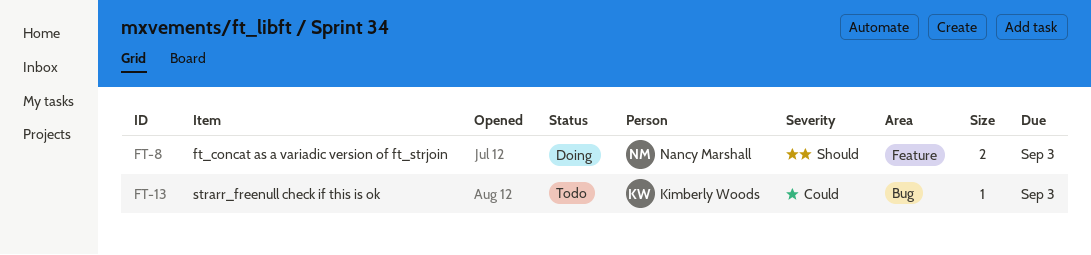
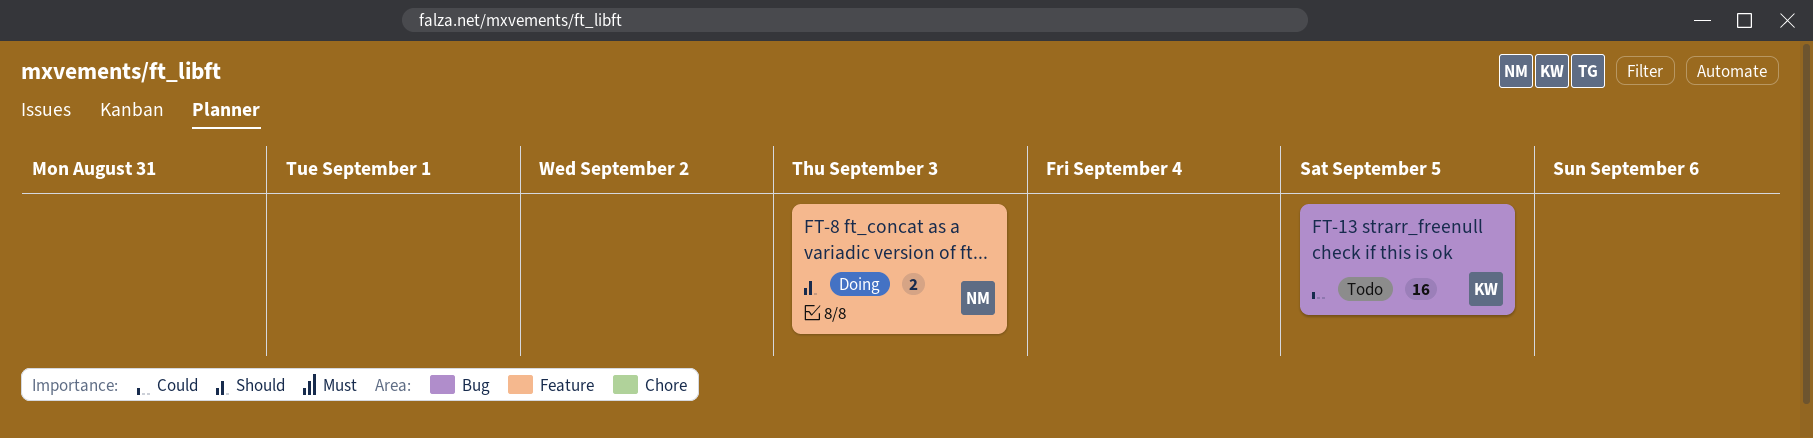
FT-13, estimate: 1 -> 16
FT-13, due: Sep 3 -> Sep 5

